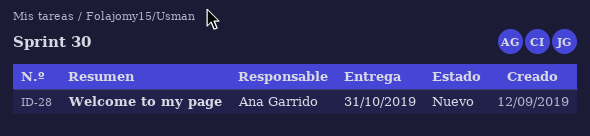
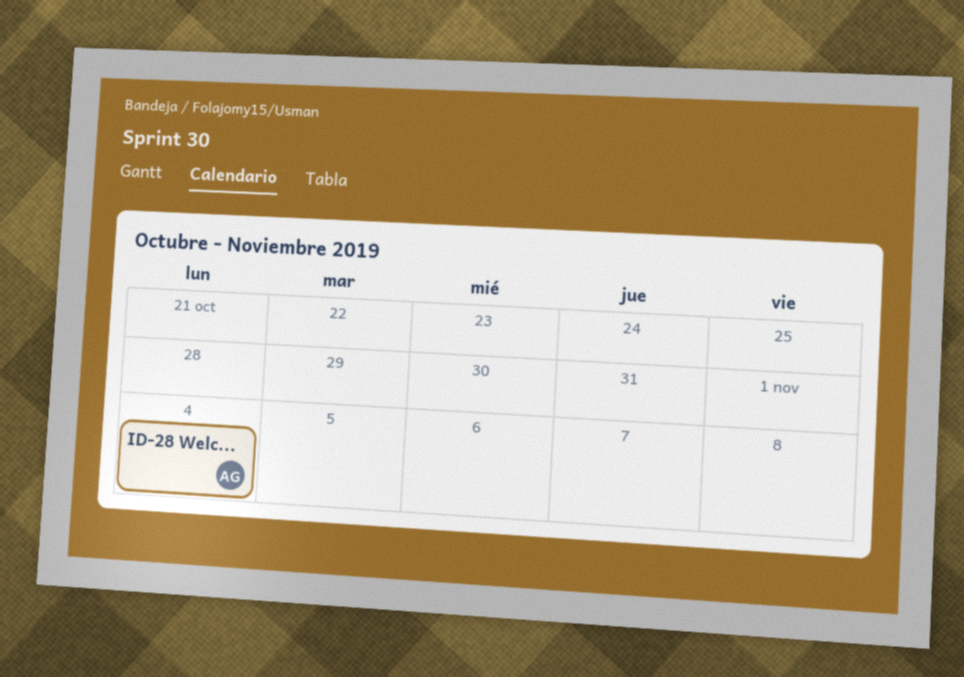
ID-28, due: Oct 31 -> Nov 4

